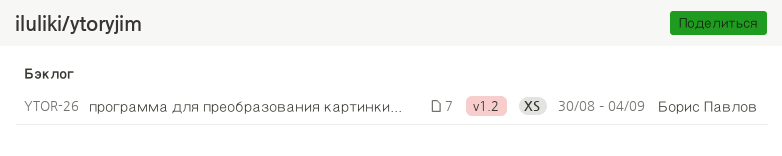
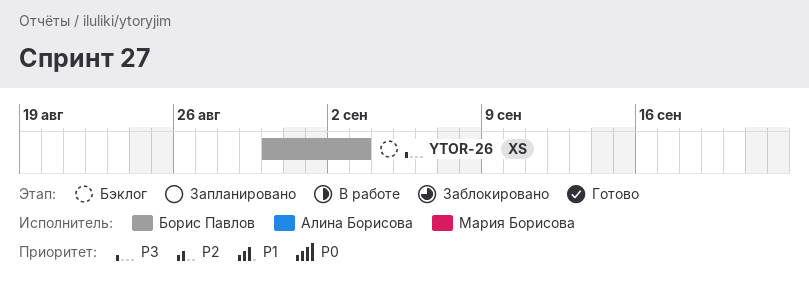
YTOR-26, due: Sep 4 -> Sep 3

